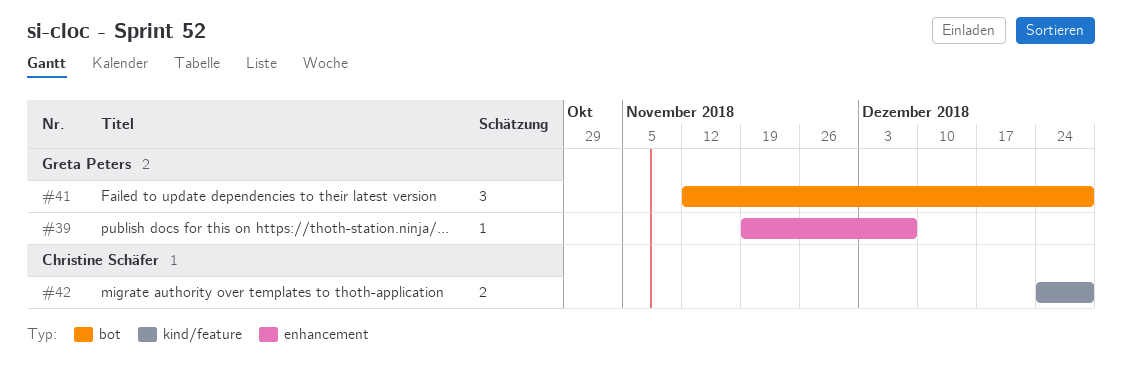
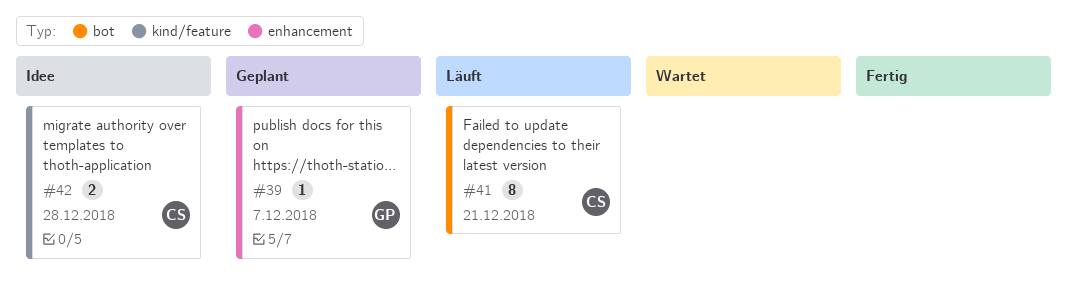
#41, owner: Greta Peters -> Christine Schäfer
#41, estimate: 3 -> 8
#41, due: Dec 28 -> Dec 21

